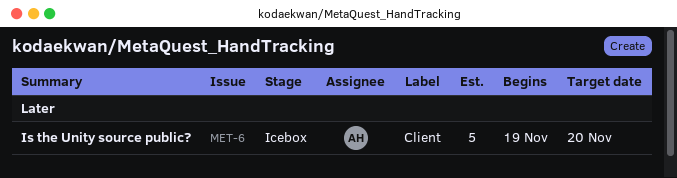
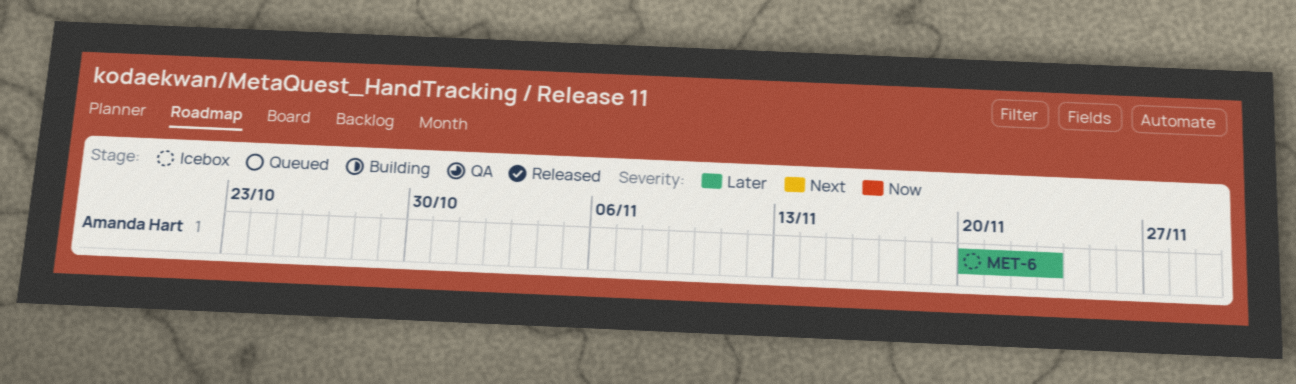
MET-6, start: Nov 19 -> Nov 20
MET-6, due: Nov 20 -> Nov 23

